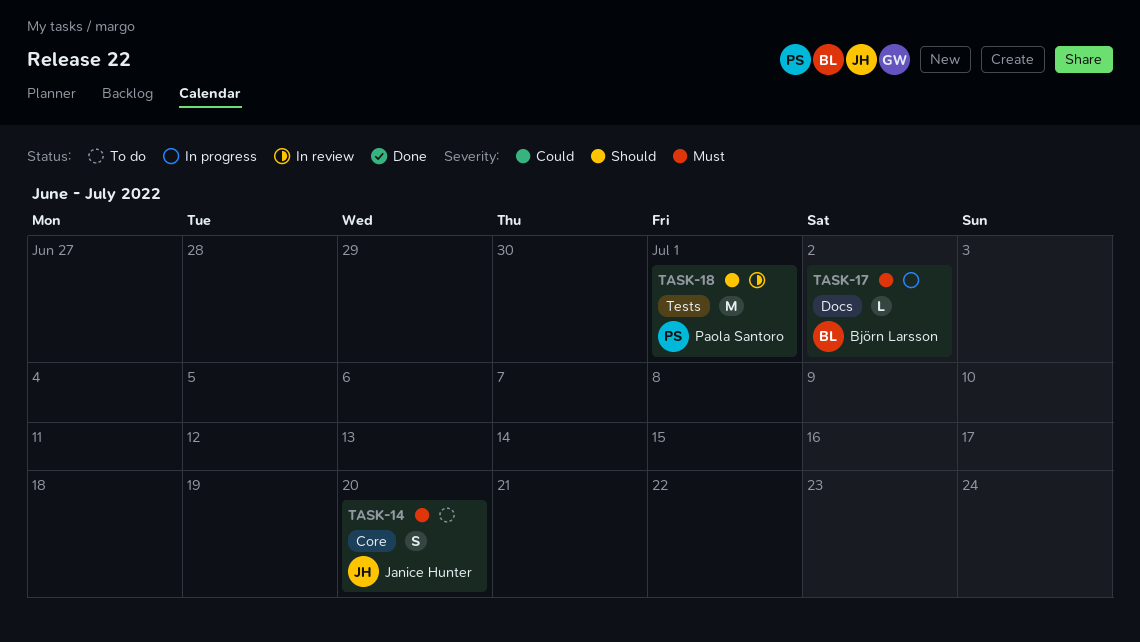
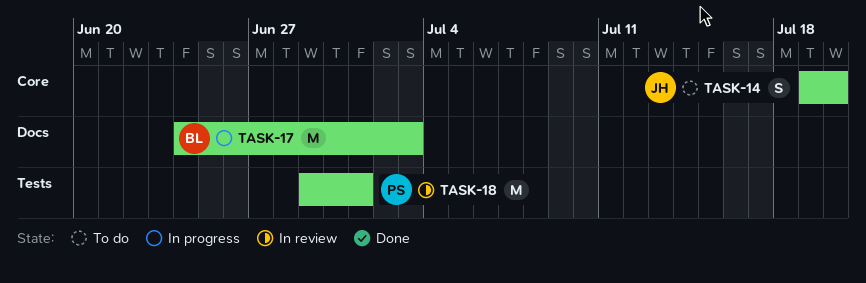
TASK-17, estimate: L -> M
TASK-17, due: Jul 2 -> Jul 3

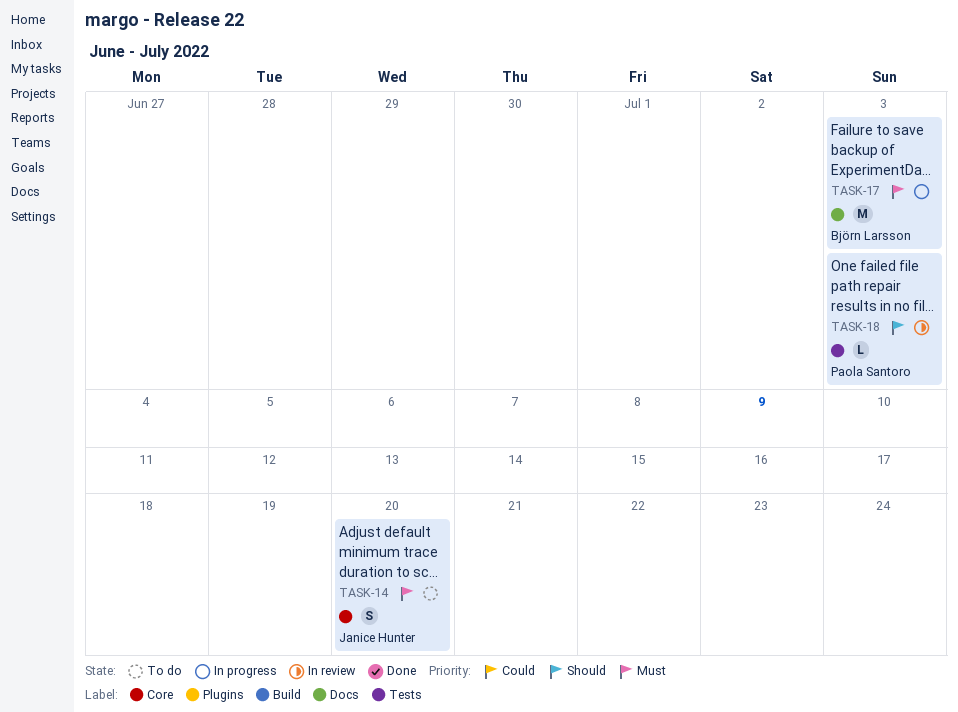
TASK-18, estimate: M -> L
TASK-18, due: Jul 1 -> Jul 3

